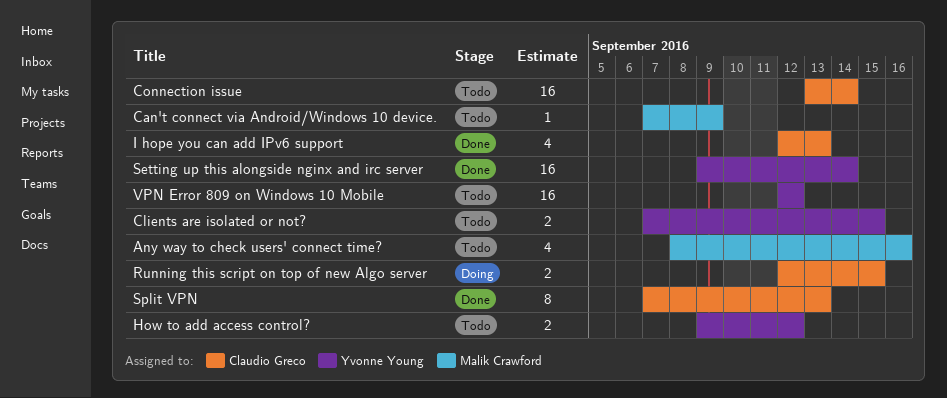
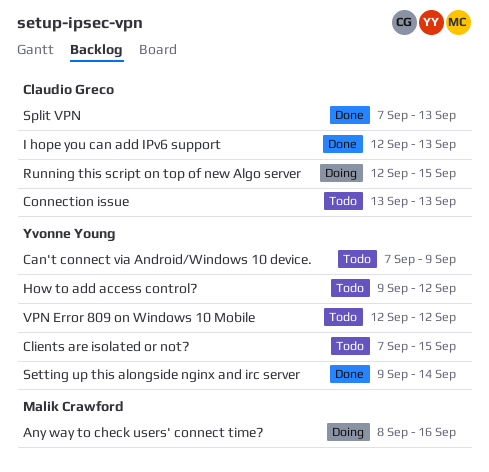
Any way to check users' connect time?, status: Todo -> Doing
Can't connect via Android/Windows 10 device., owner: Malik Crawford -> Yvonne Young
Connection issue, due: Sep 14 -> Sep 13

